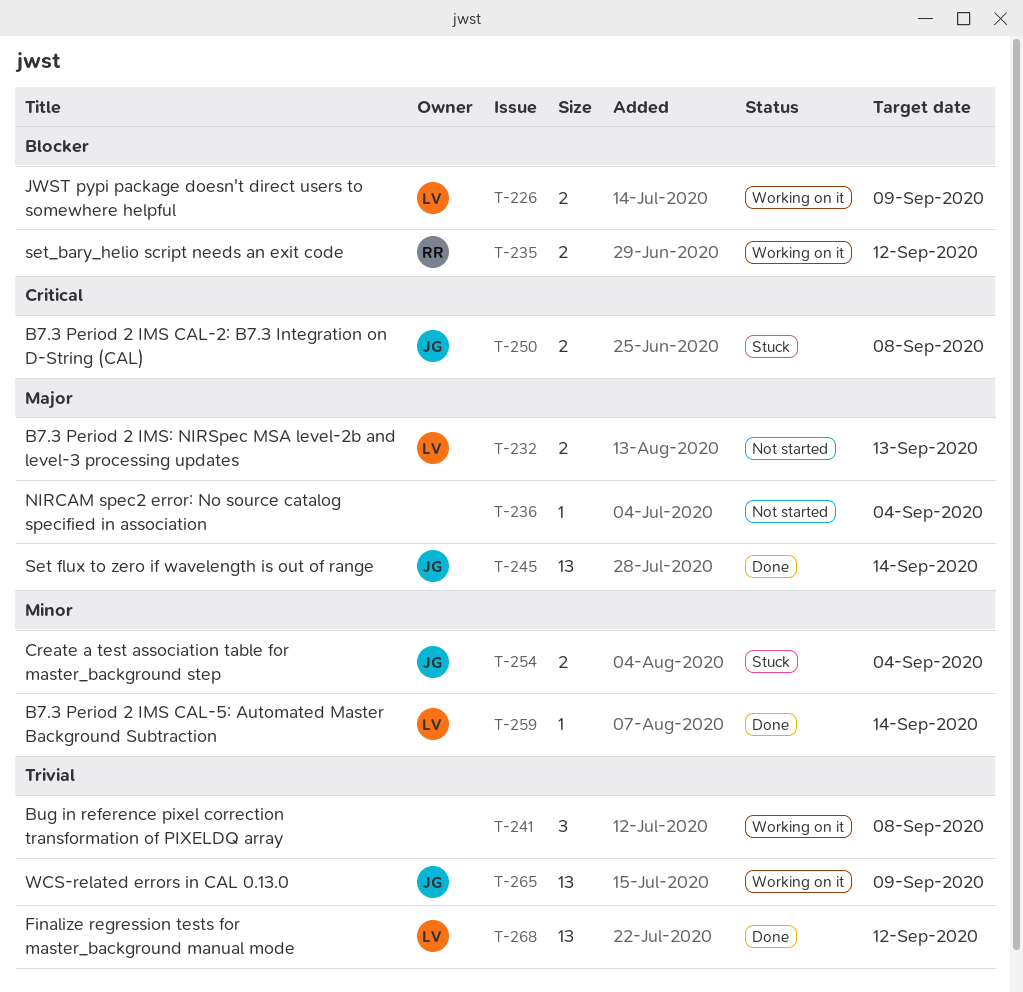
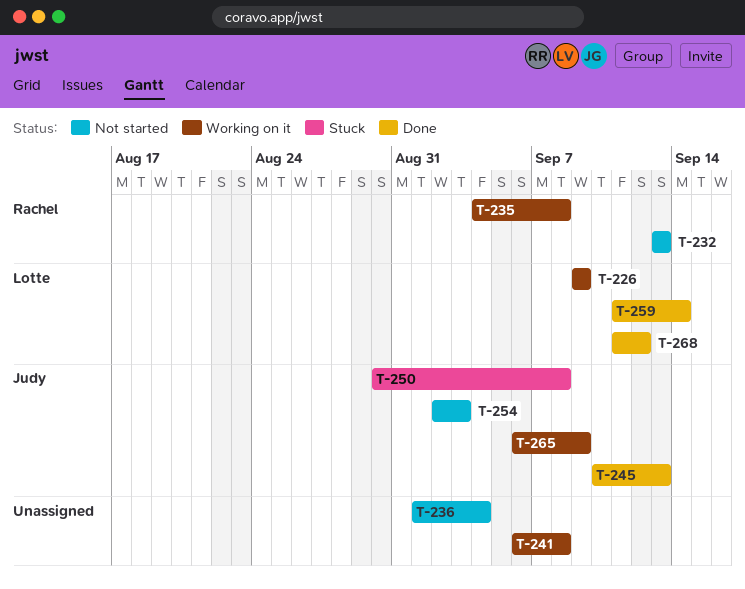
T-232, owner: Lotte -> Rachel
T-235, due: Sep 12 -> Sep 8
T-245, due: Sep 14 -> Sep 13
T-254, status: Stuck -> Not started
T-254, due: Sep 4 -> Sep 3

